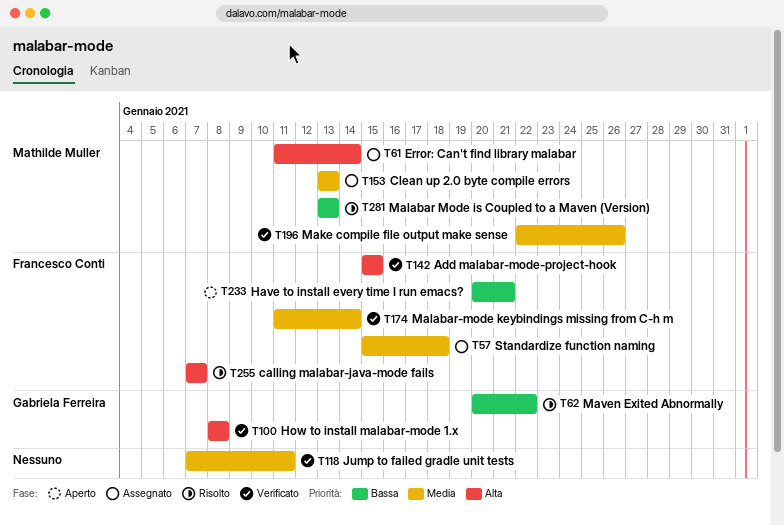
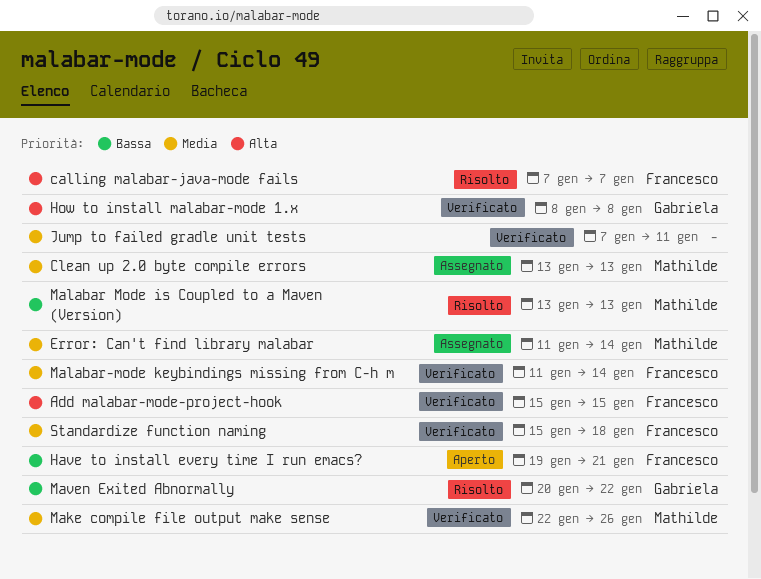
Error: Can't find library malabar, priority: Alta -> Media
Have to install every time I run emacs?, start: Jan 20 -> Jan 19
Standardize function naming, status: Assegnato -> Verificato

